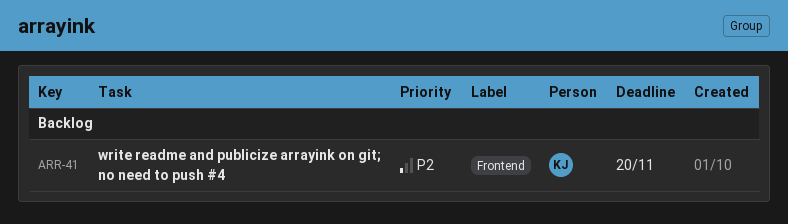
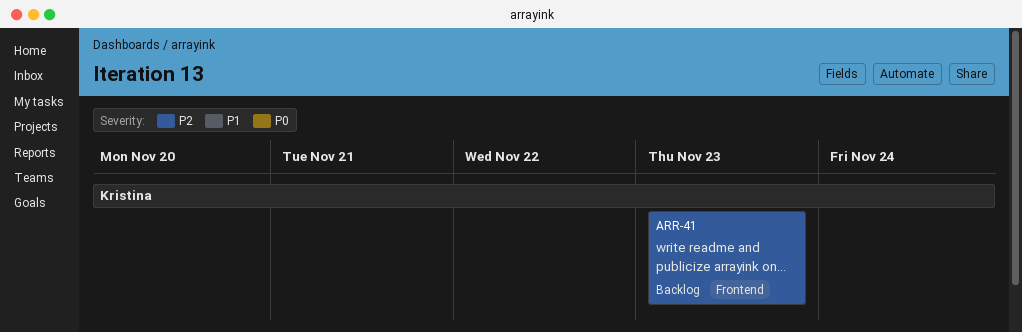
ARR-41, due: Nov 20 -> Nov 23

